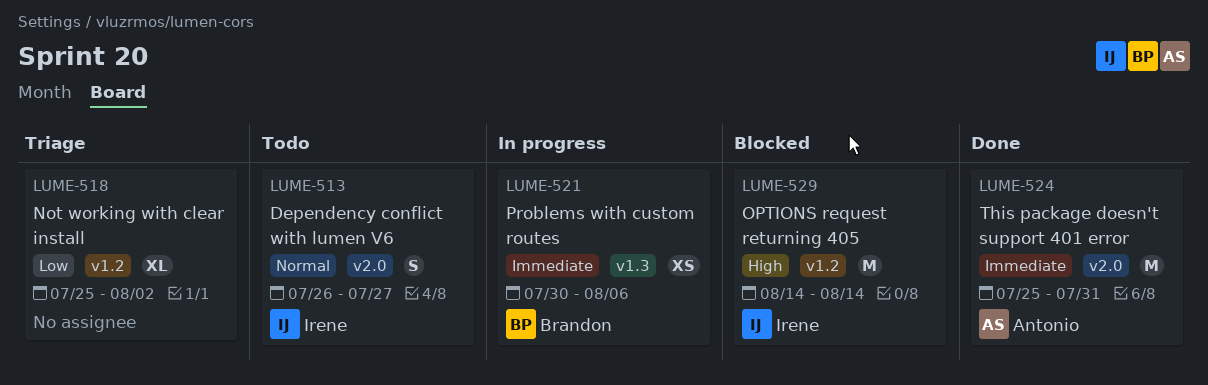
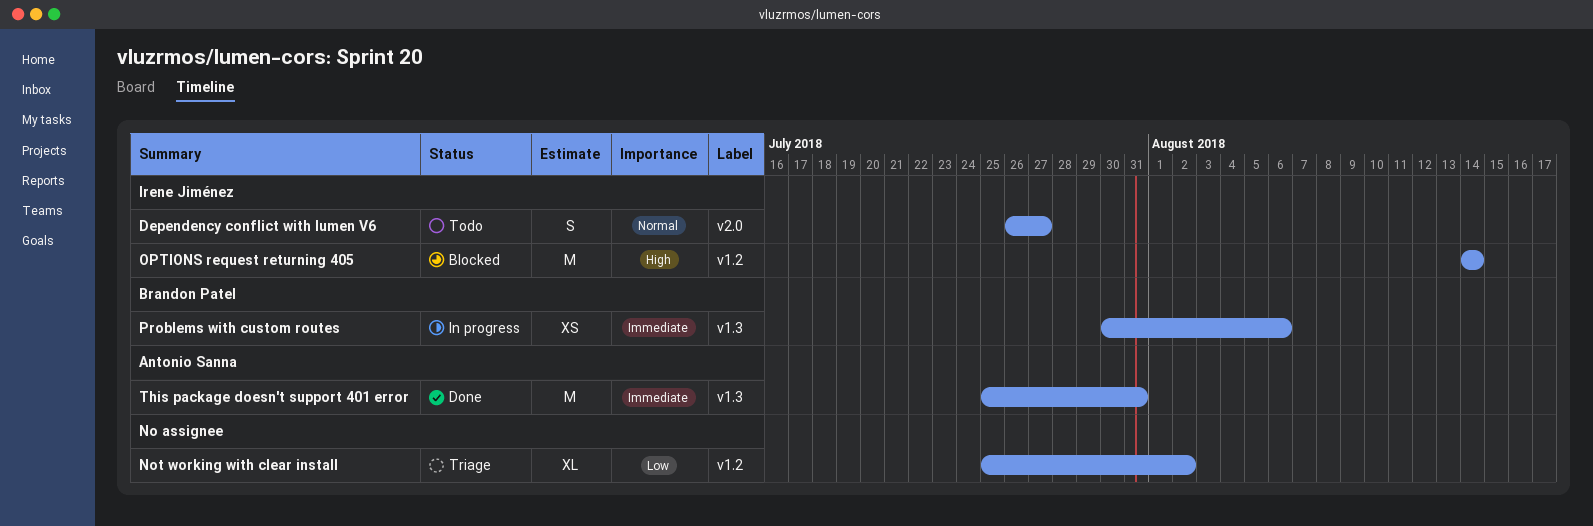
This package doesn't support 401 error, label: v2.0 -> v1.3

